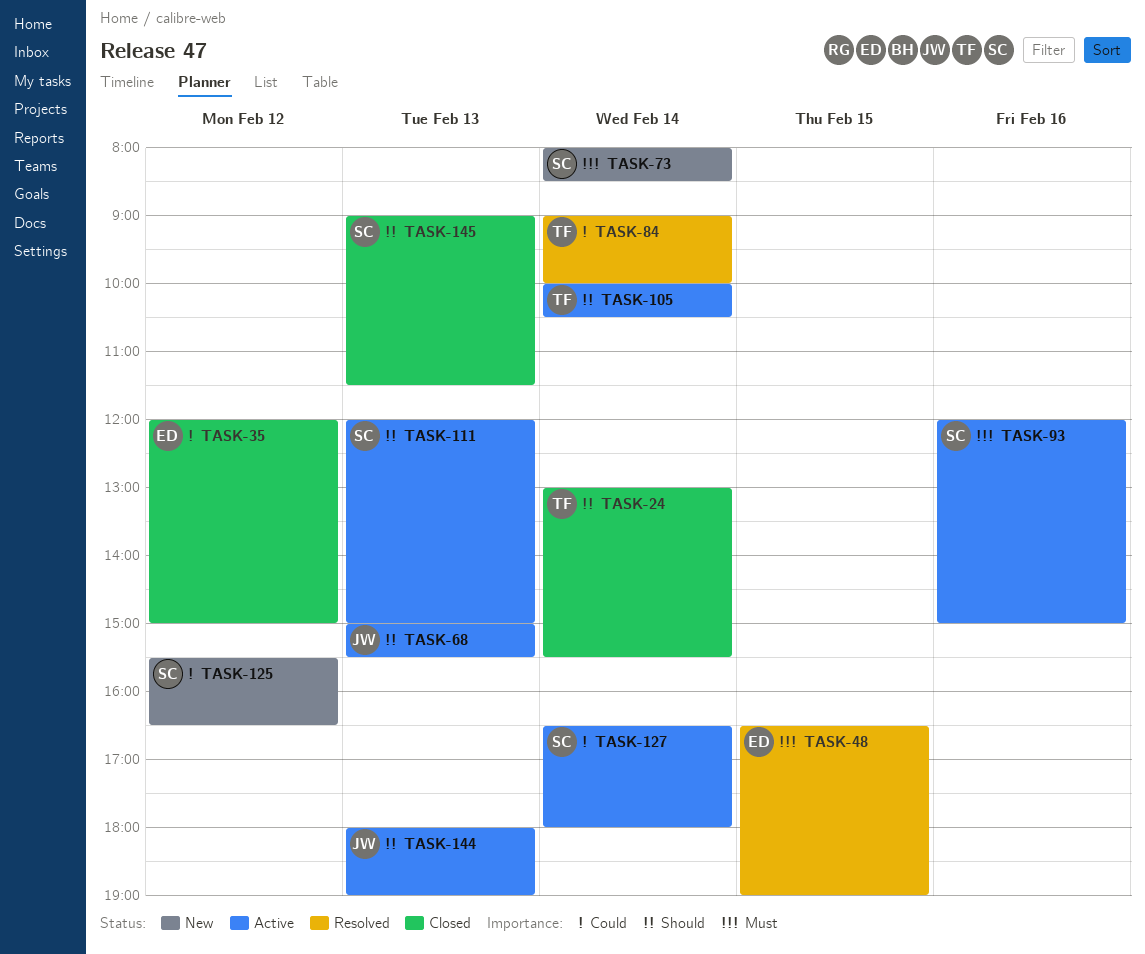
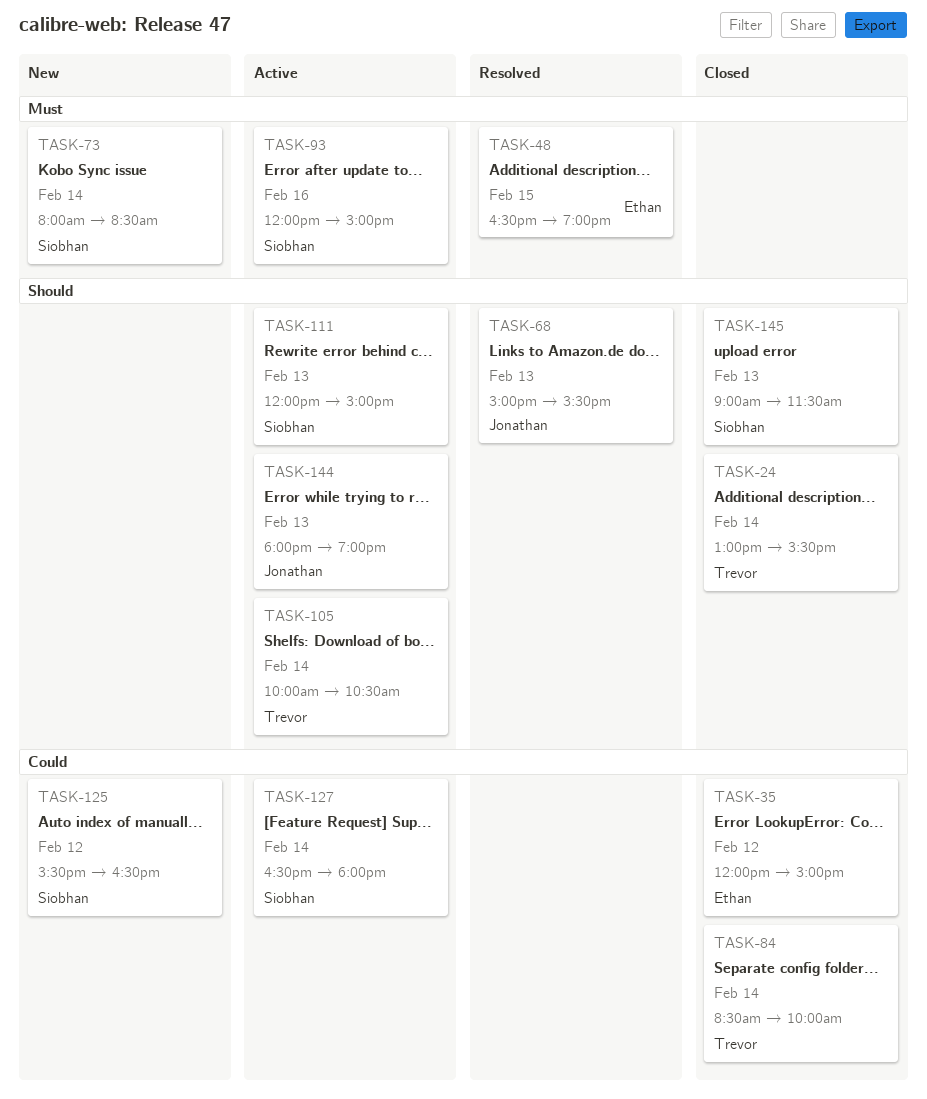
TASK-68, status: Active -> Resolved
TASK-84, status: Resolved -> Closed
TASK-84, begins: 09:00 -> 08:30

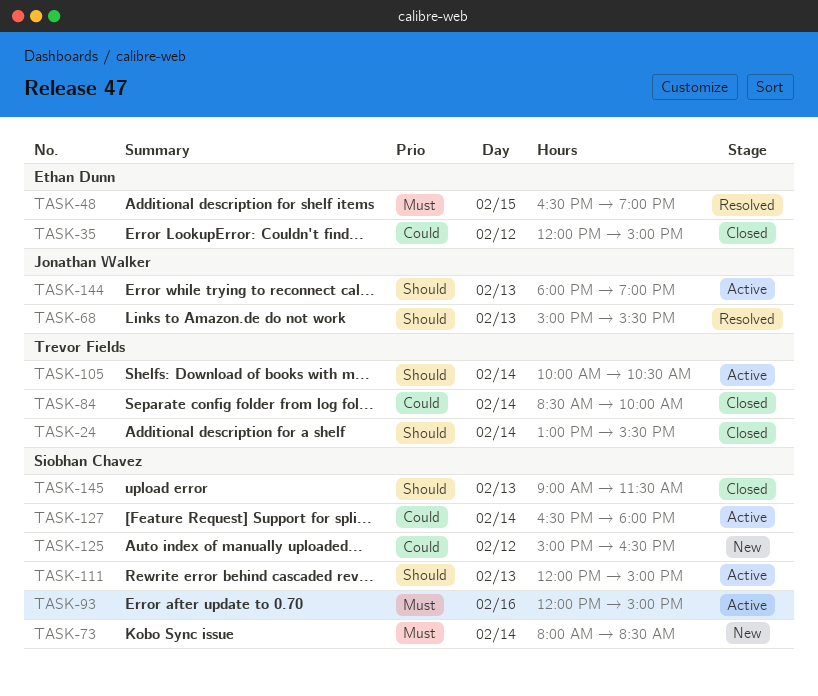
TASK-125, begins: 15:30 -> 15:00

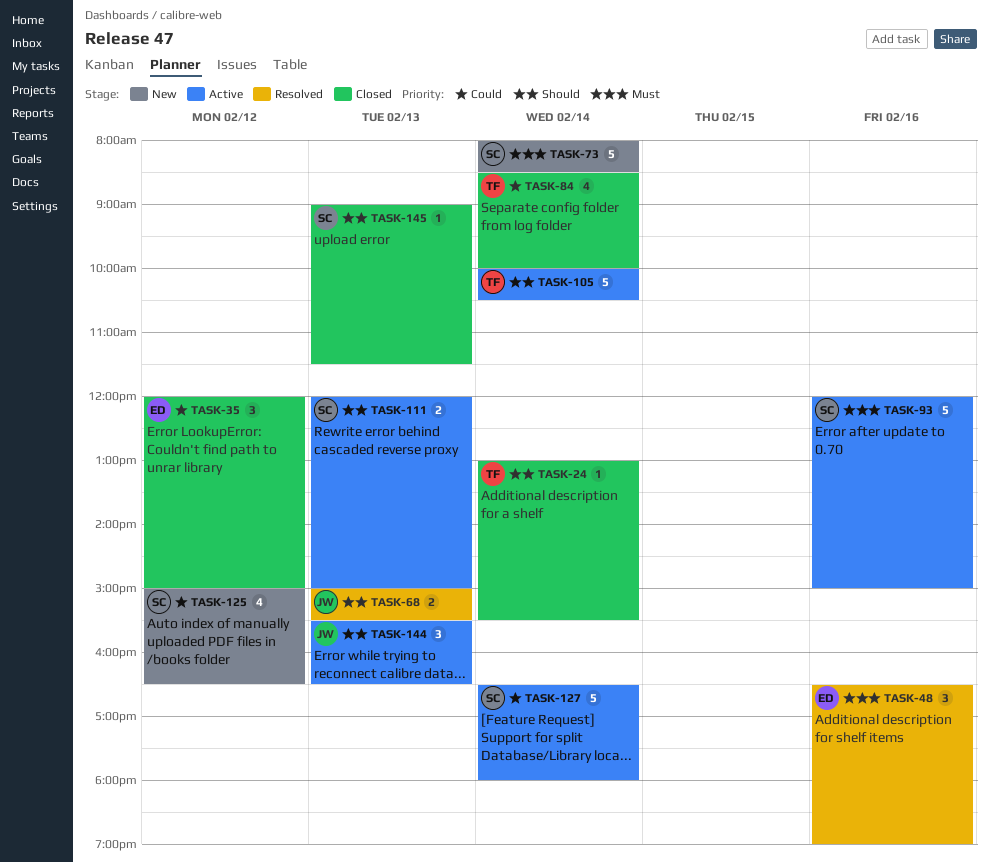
TASK-48, day: Feb 15 -> Feb 16
TASK-144, begins: 18:00 -> 15:30
TASK-144, ends: 19:00 -> 16:30

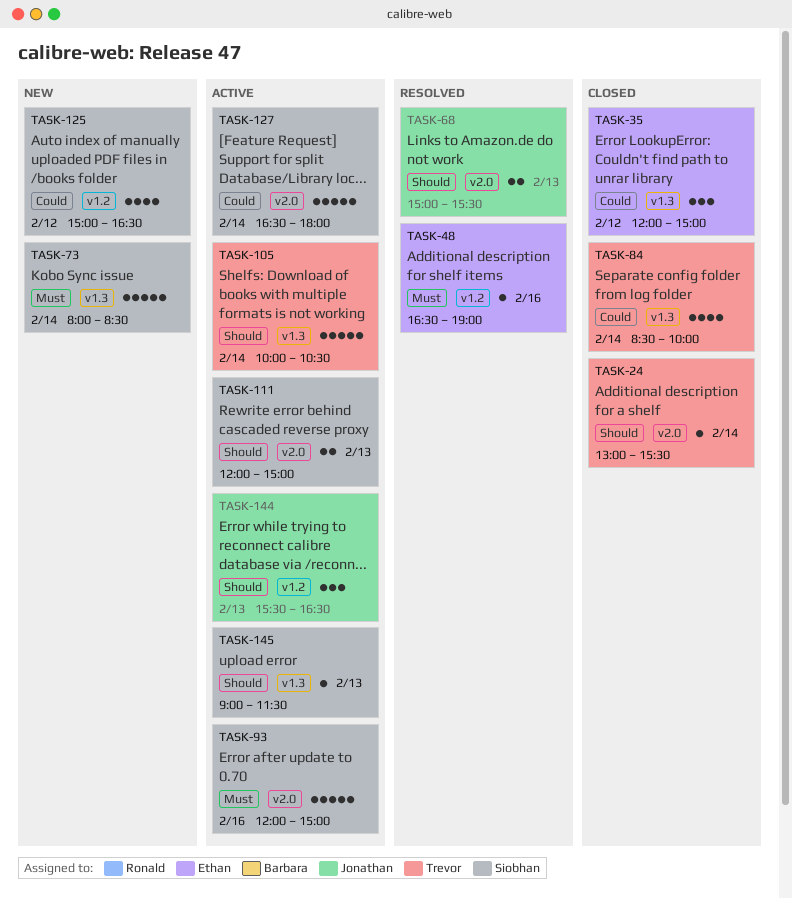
TASK-48, estimate: 3 -> 1
TASK-145, status: Closed -> Active

